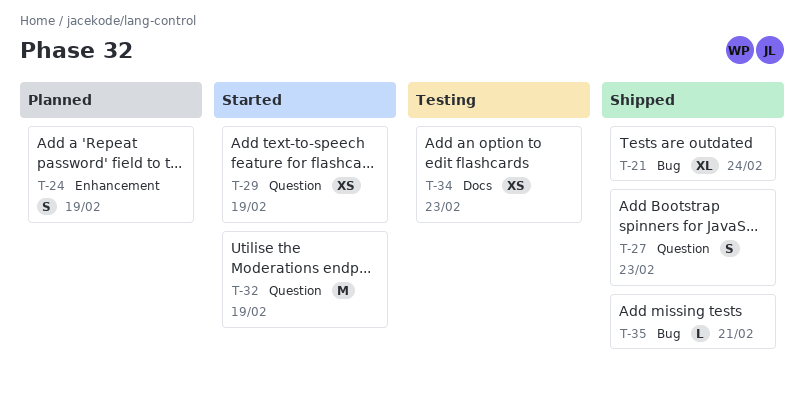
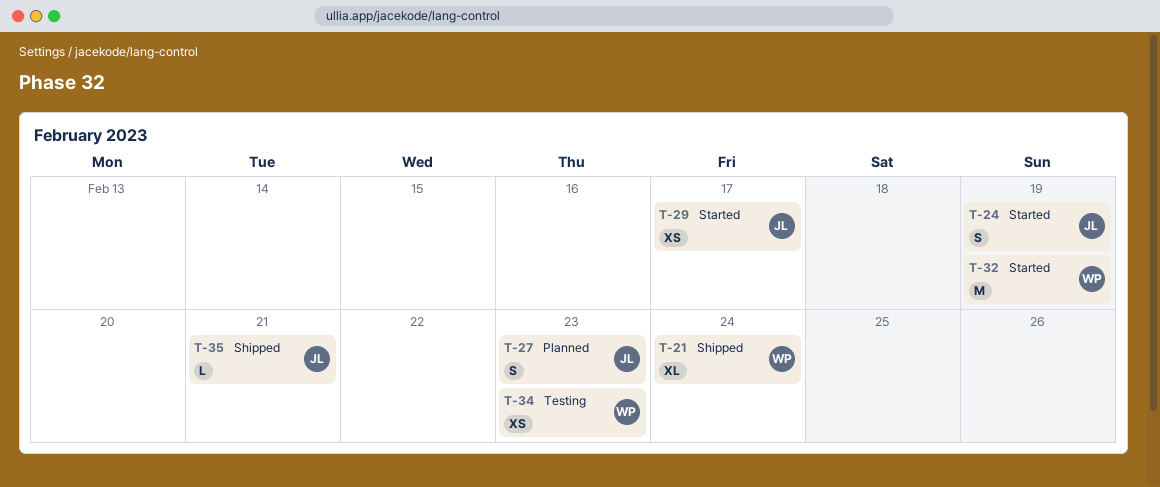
T-24, status: Planned -> Started
T-27, status: Shipped -> Planned
T-29, due: Feb 19 -> Feb 17

